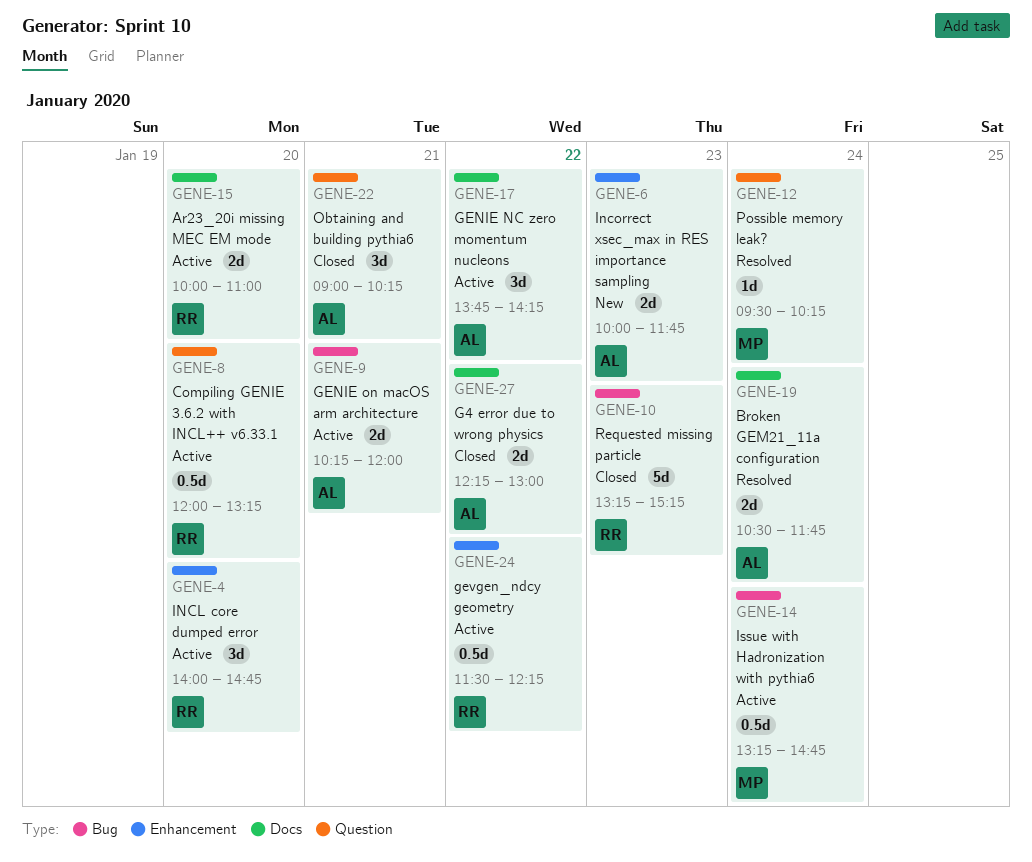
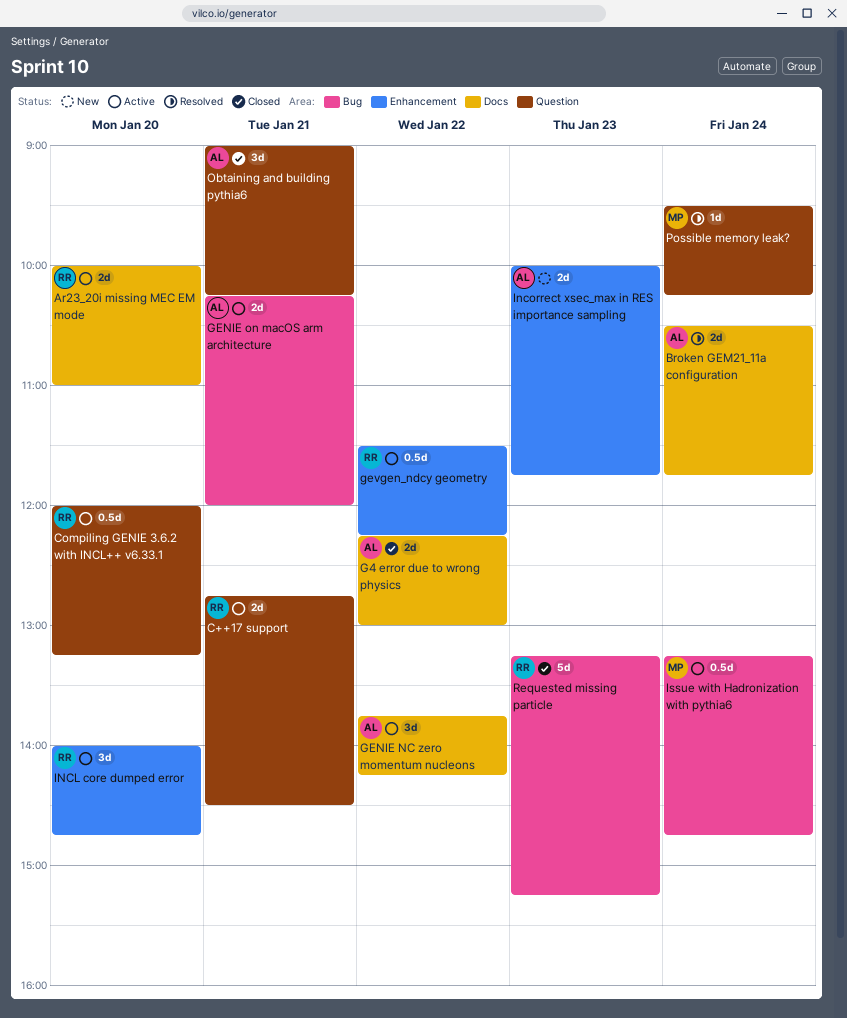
C++17 support: none -> present

